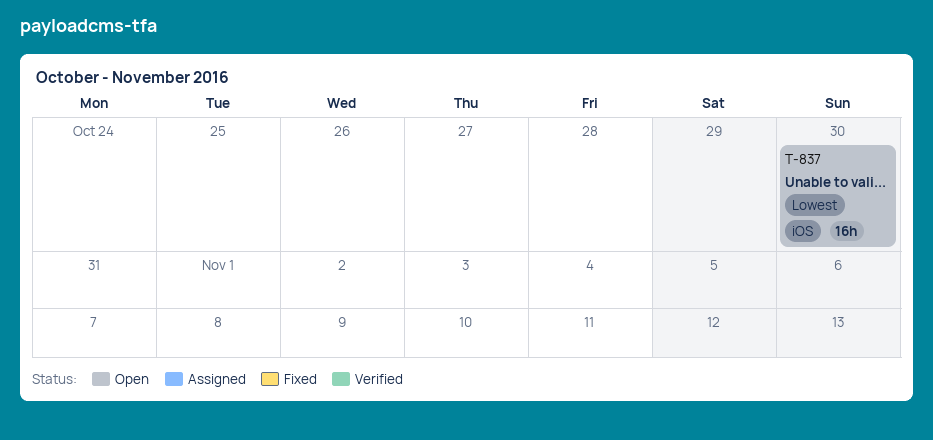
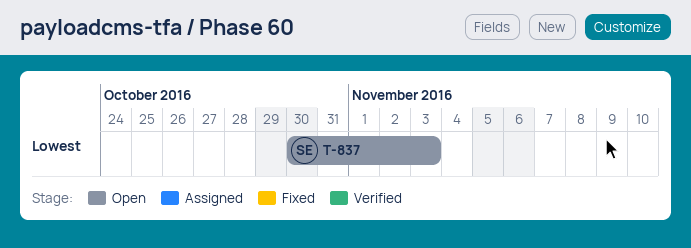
T-837, due: Oct 30 -> Nov 3

